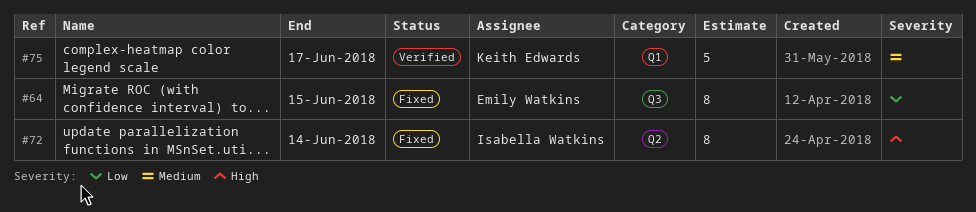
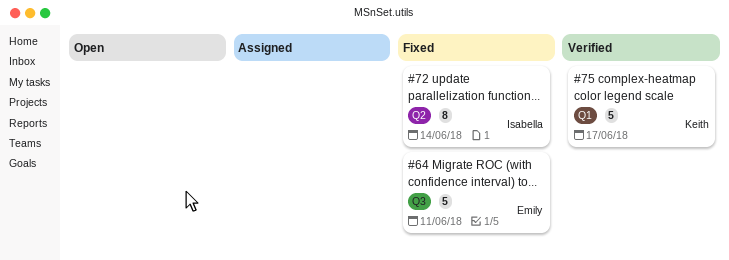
#64, estimate: 8 -> 5
#64, due: Jun 15 -> Jun 11

